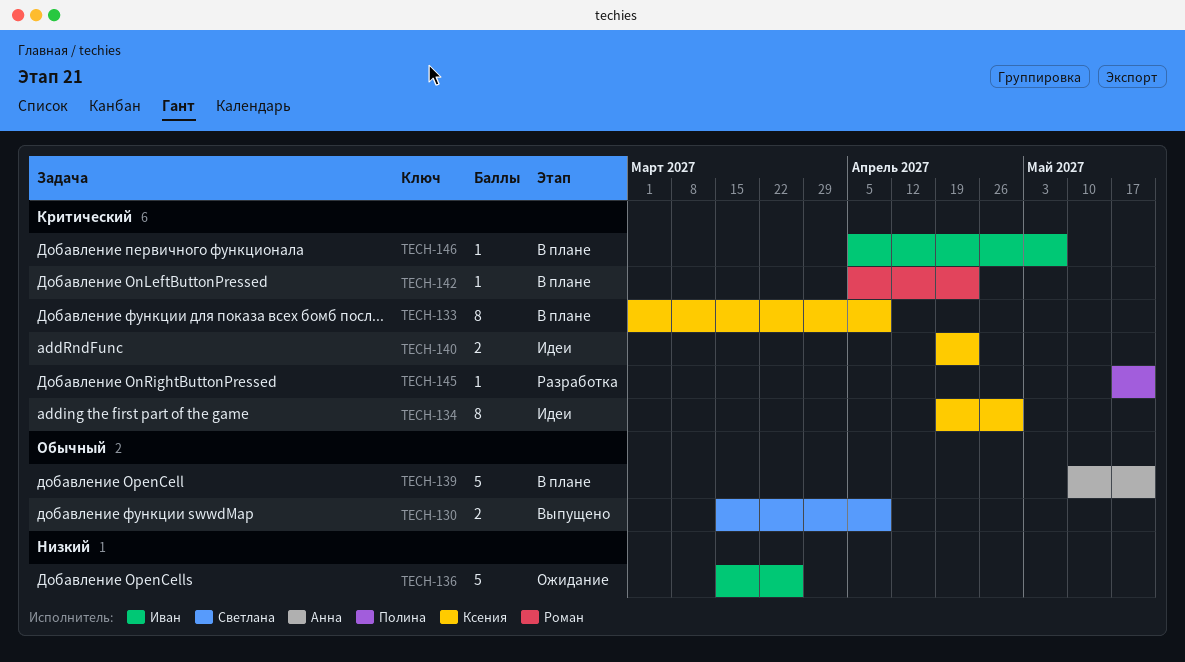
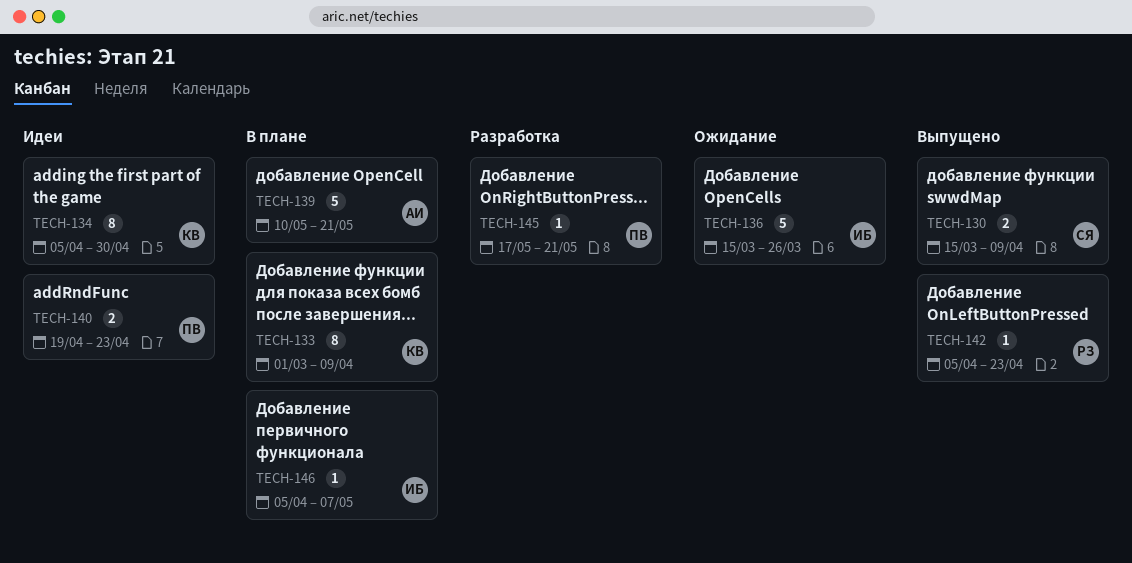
TECH-134, start: Apr 19 -> Apr 5
TECH-140, owner: Ксения -> Полина
TECH-142, status: В плане -> Выпущено

